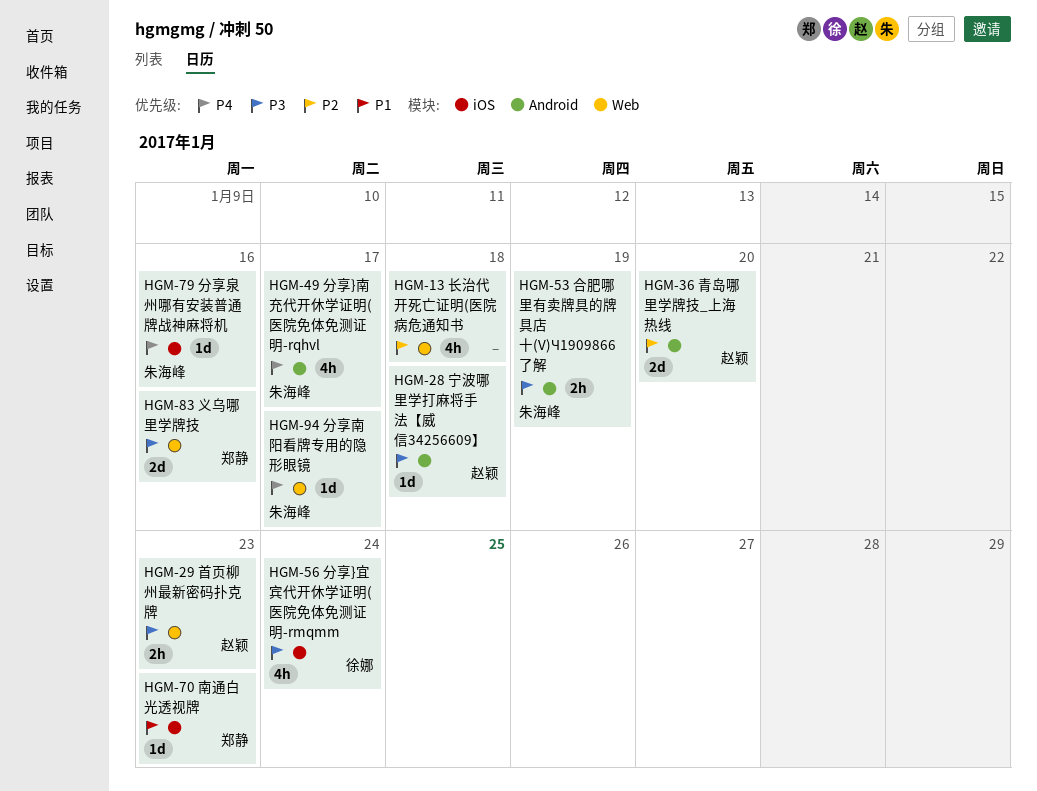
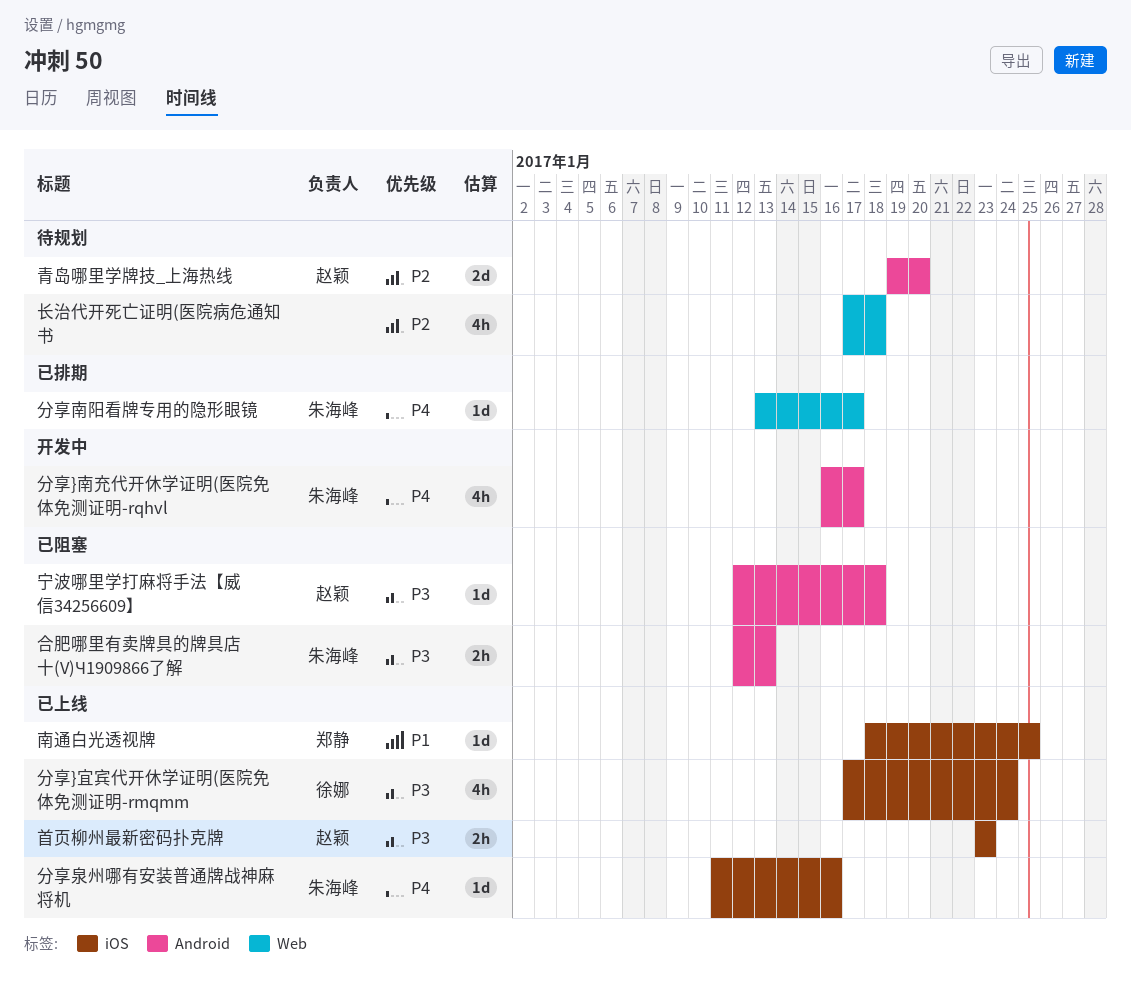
义乌哪里学牌技: present -> none
南通白光透视牌, due: Jan 23 -> Jan 25
合肥哪里有卖牌具的牌具店十(V)Ч1909866了解, due: Jan 19 -> Jan 13
首页柳州最新密码扑克牌, label: Web -> iOS

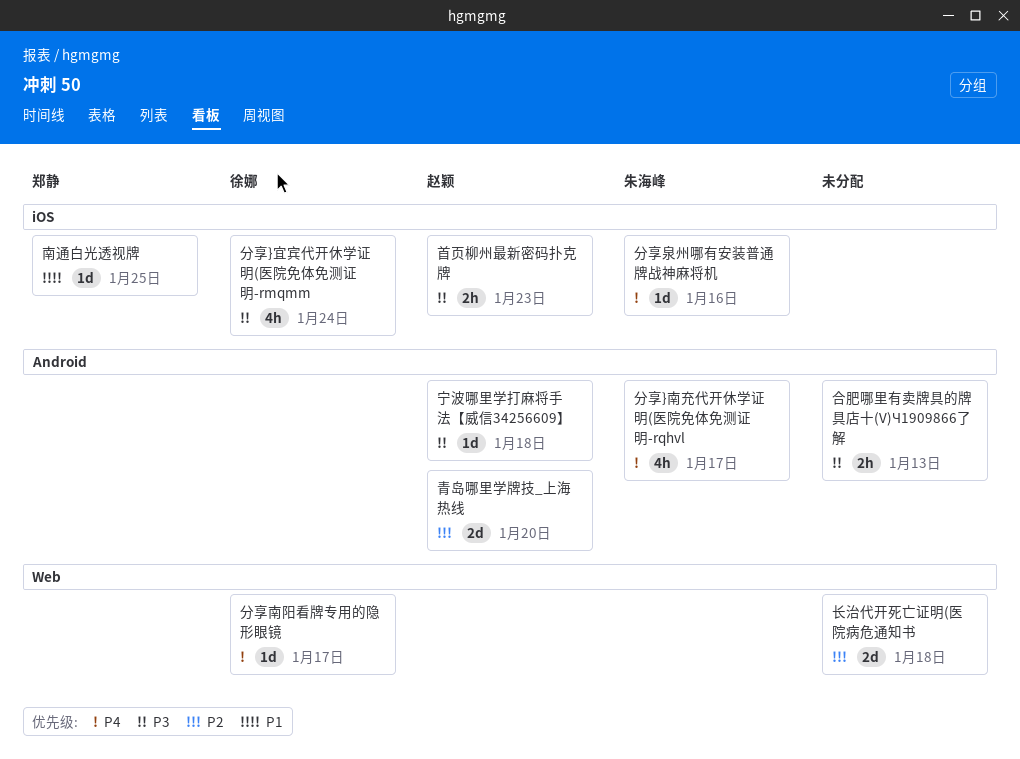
分享南阳看牌专用的隐形眼镜, owner: 朱海峰 -> 徐娜
合肥哪里有卖牌具的牌具店十(V)Ч1909866了解, owner: 朱海峰 -> none
长治代开死亡证明(医院病危通知书, estimate: 4h -> 2d

